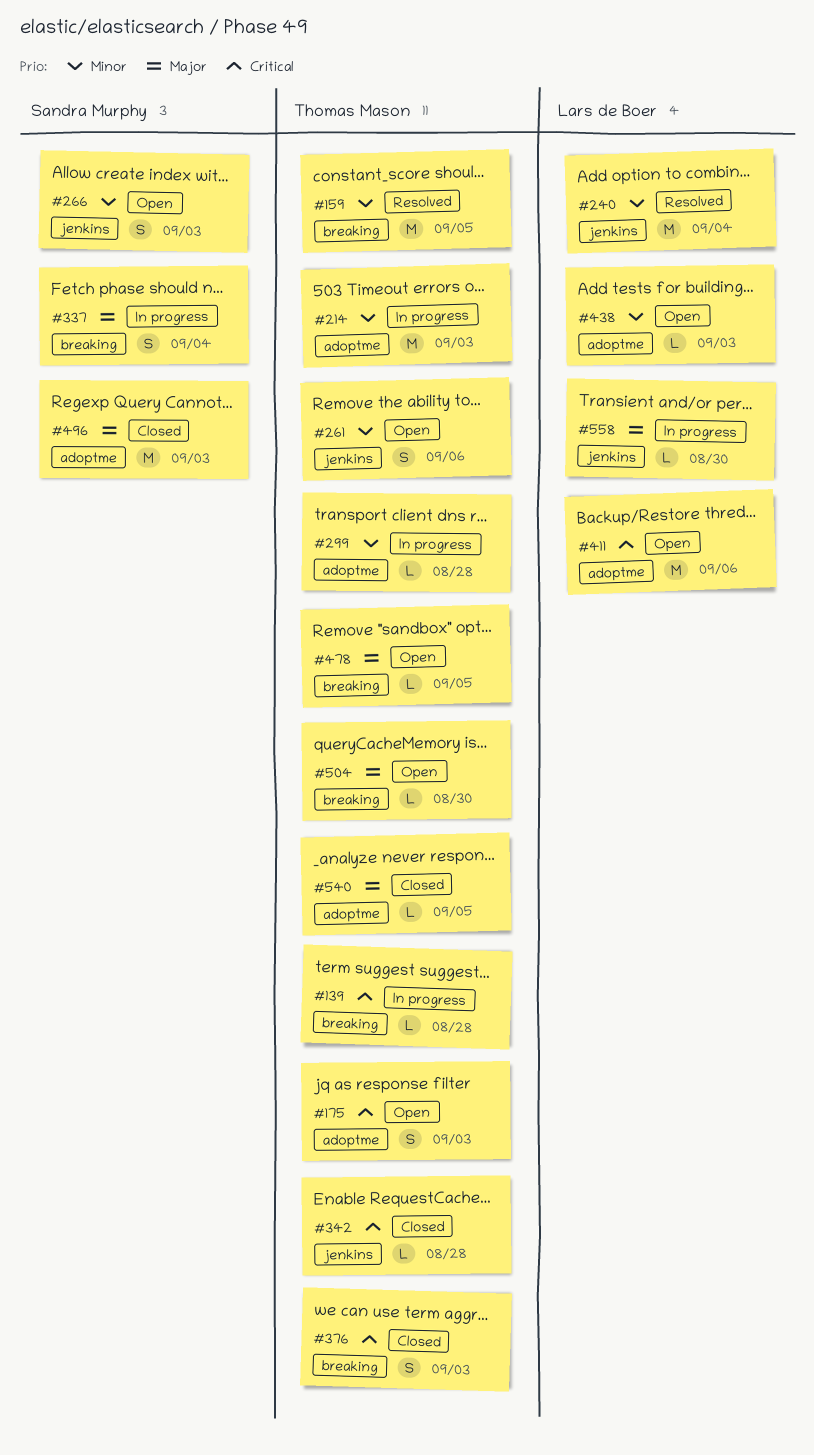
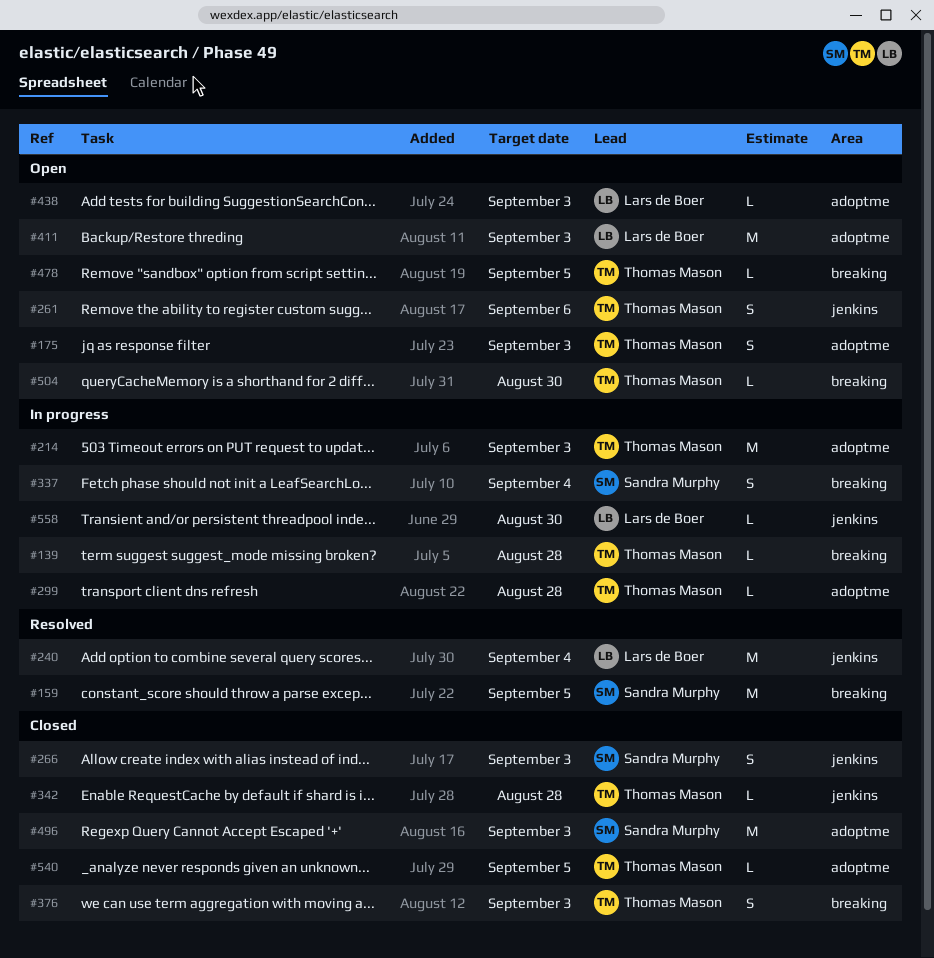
#159, owner: Thomas Mason -> Sandra Murphy
#266, status: Open -> Closed
#411, due: Sep 6 -> Sep 3

